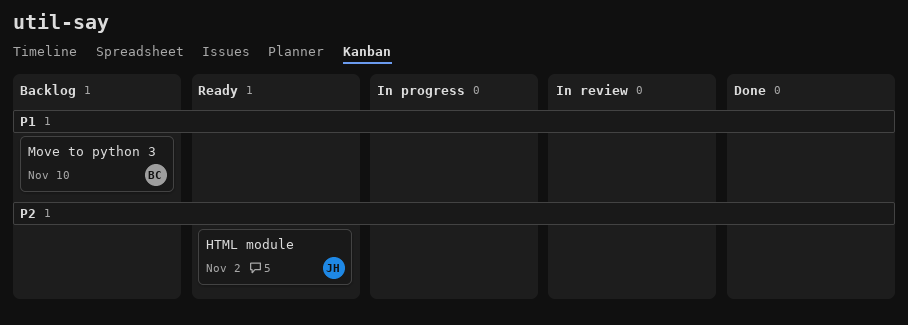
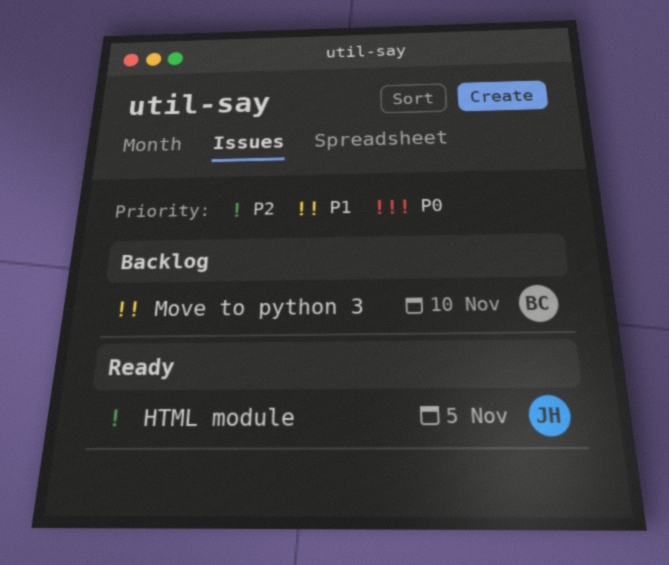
HTML module, due: Nov 2 -> Nov 5

